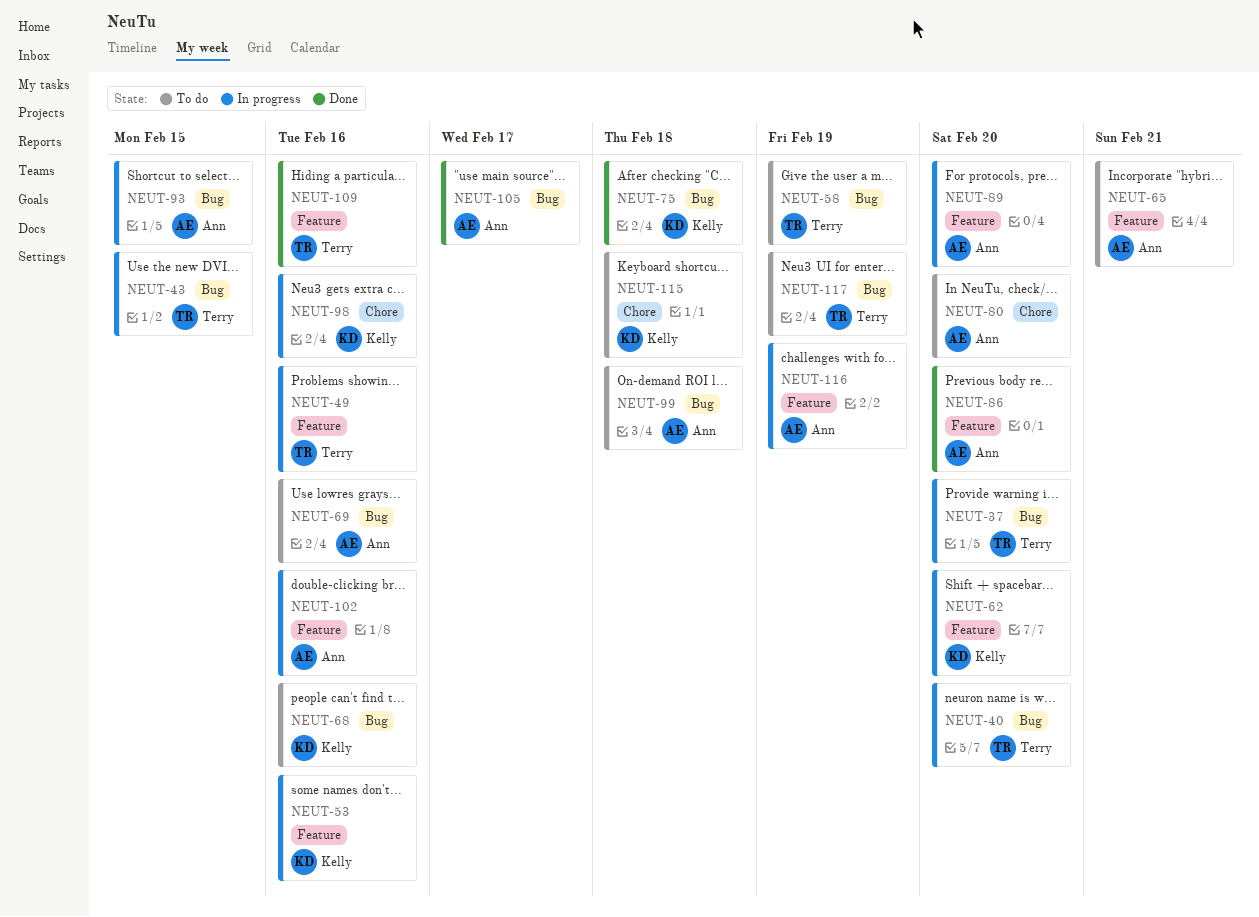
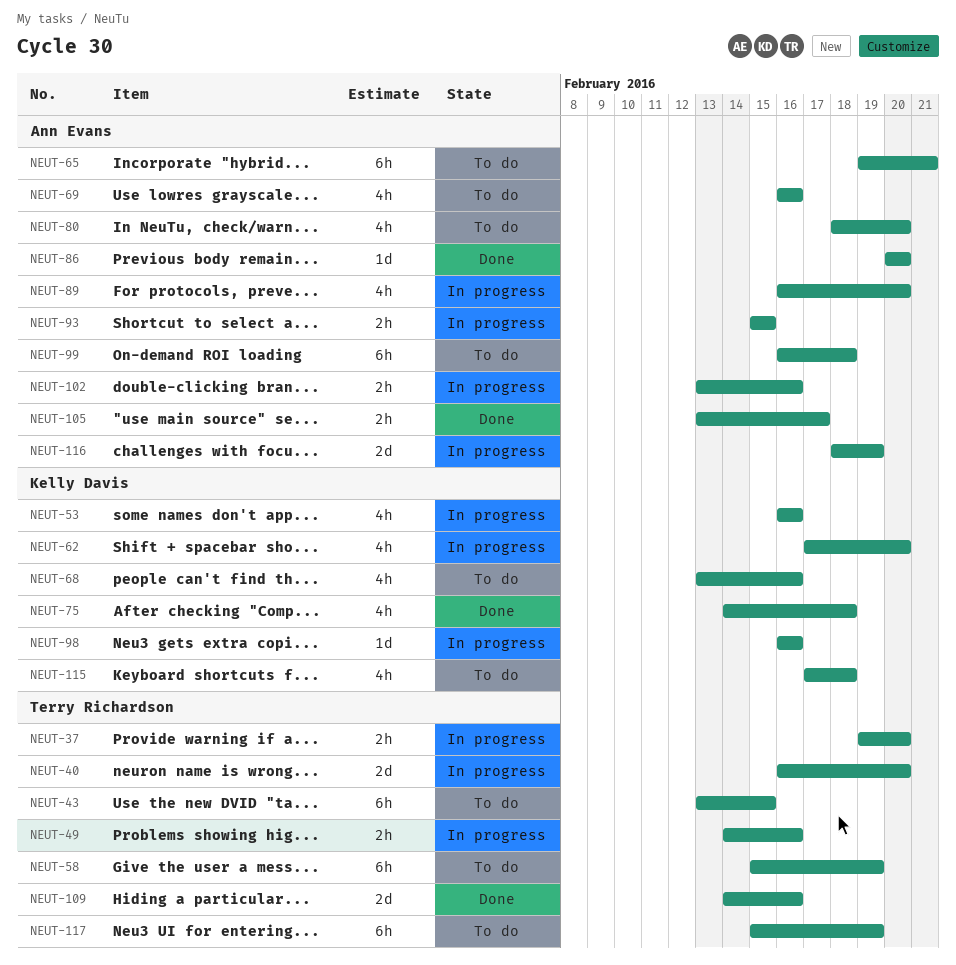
NEUT-43, status: In progress -> To do

